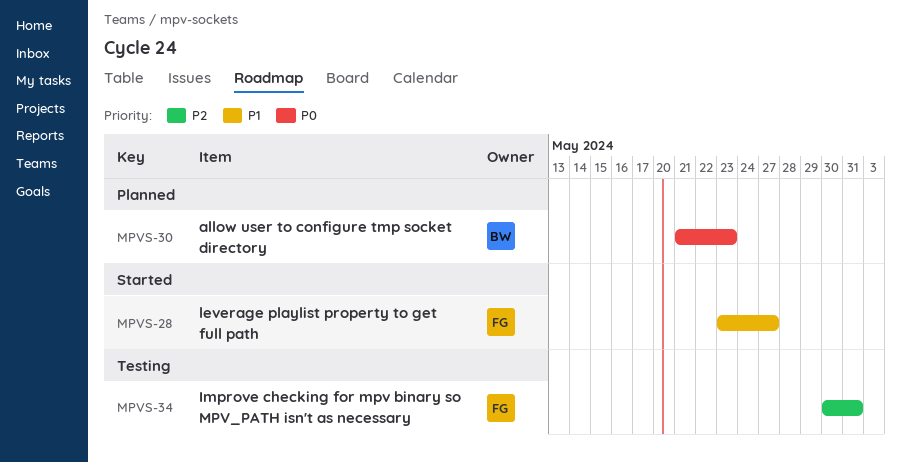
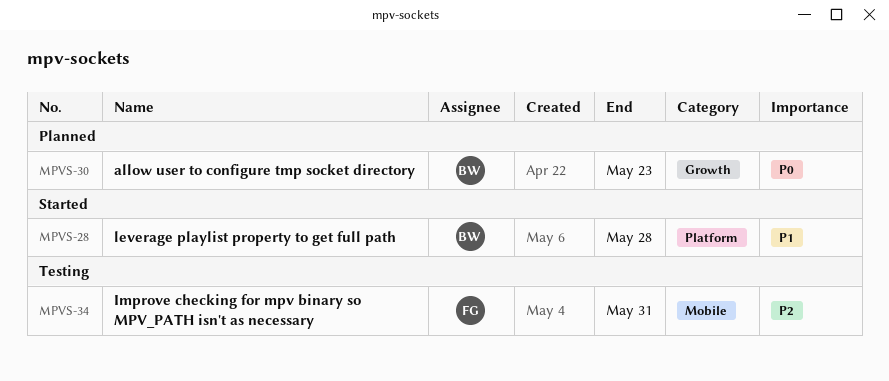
MPVS-28, owner: FG -> BW
MPVS-28, due: May 27 -> May 28

